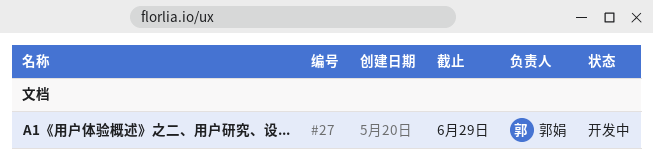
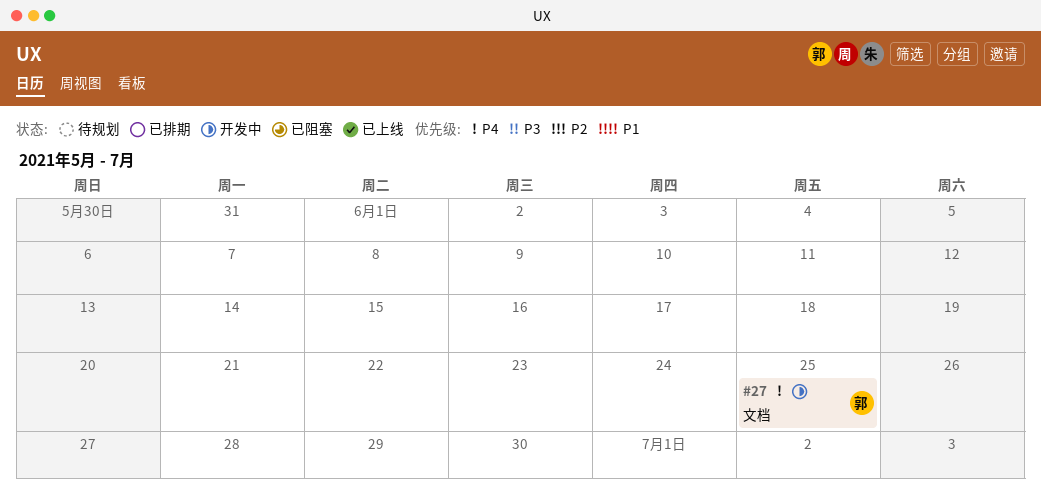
#27, due: Jun 29 -> Jun 25

